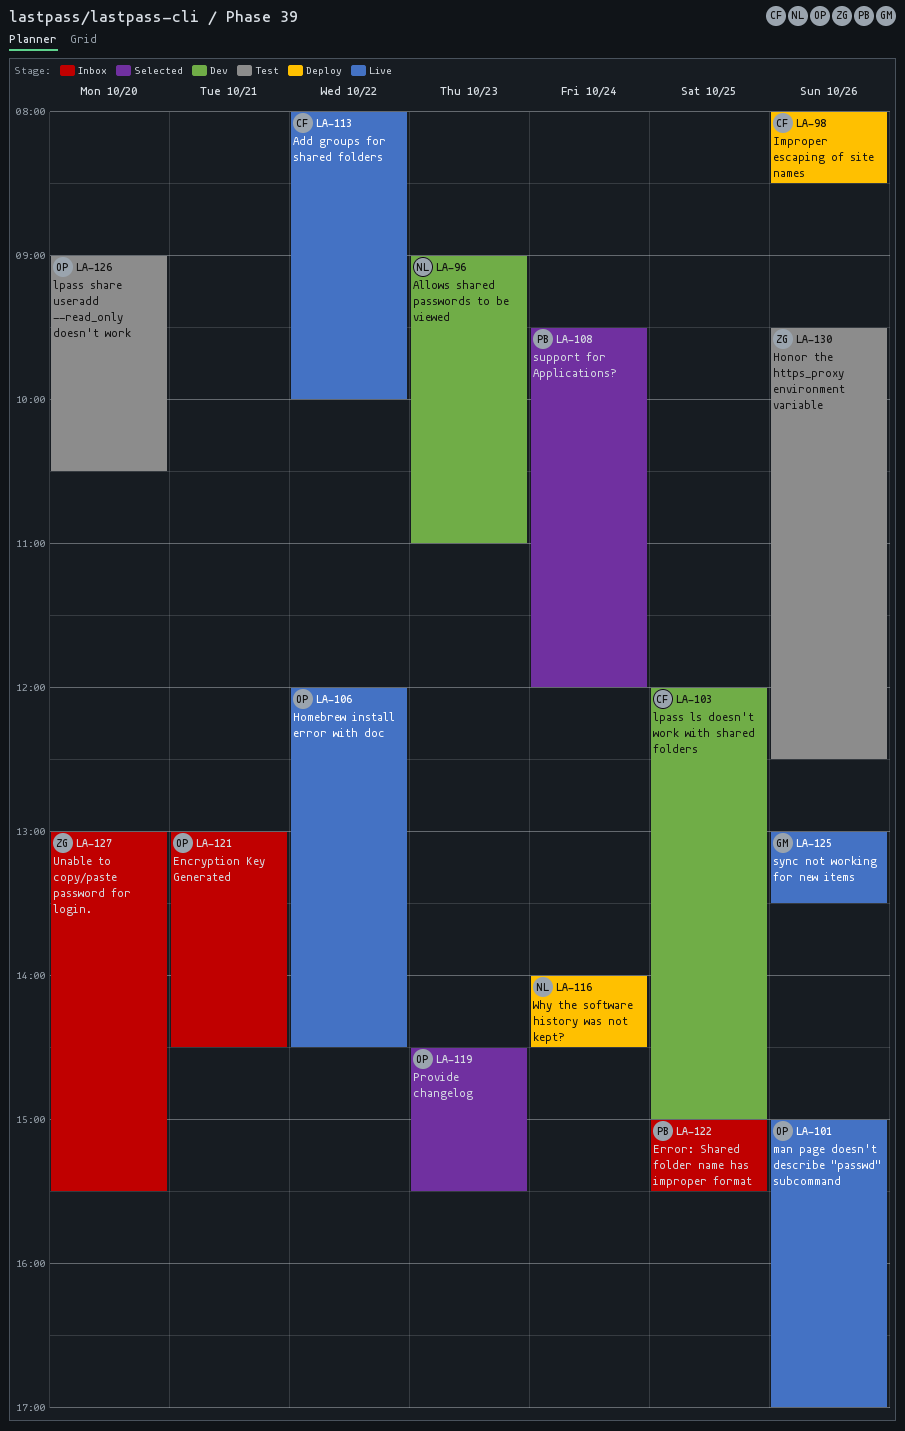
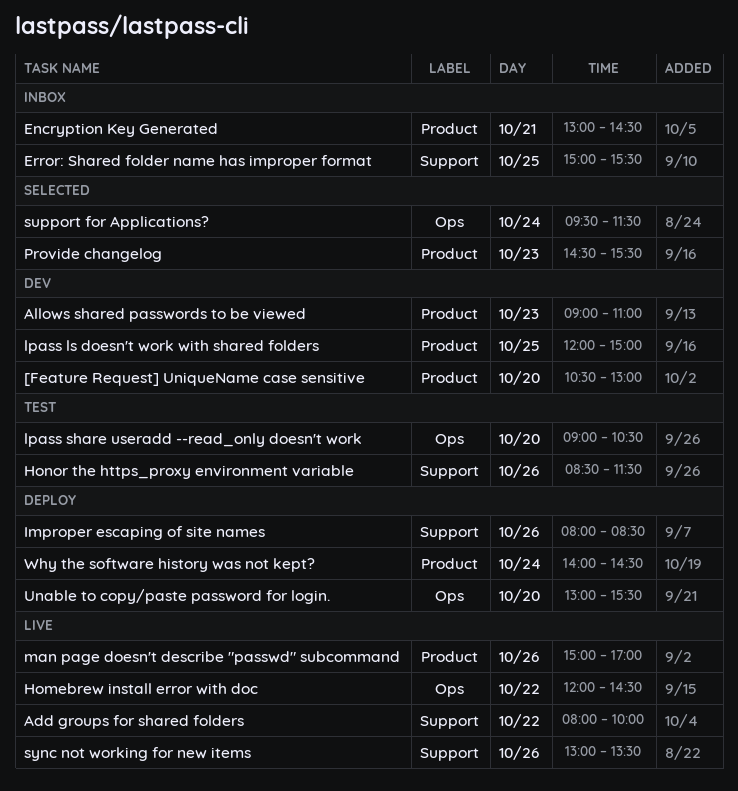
[Feature Request] UniqueName case sensitive: none -> present
Honor the https_proxy environment variable, begins: 09:30 -> 08:30
Honor the https_proxy environment variable, ends: 12:30 -> 11:30
support for Applications?, ends: 12:00 -> 11:30
Unable to copy/paste password for login., status: Inbox -> Deploy

